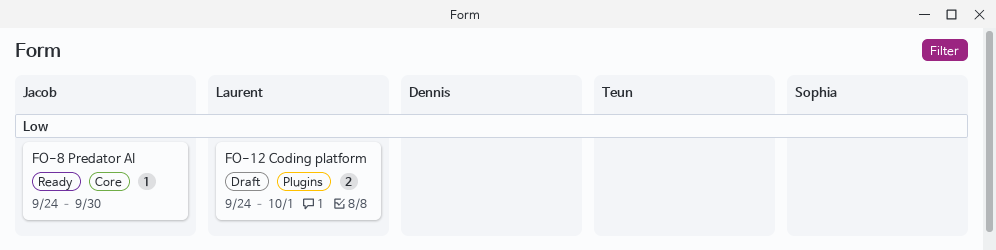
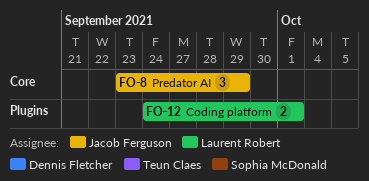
FO-8, estimate: 1 -> 3
FO-8, start: Sep 24 -> Sep 23
FO-8, due: Sep 30 -> Sep 29

